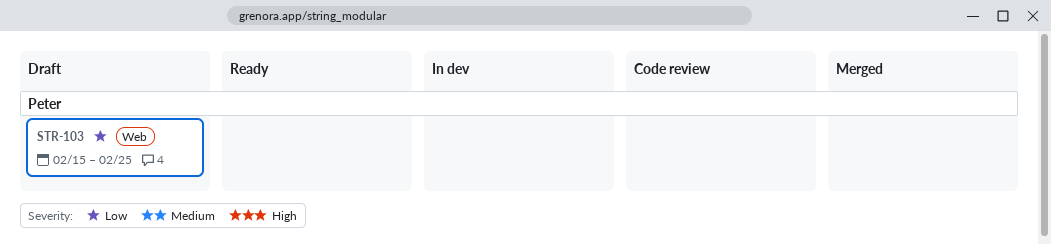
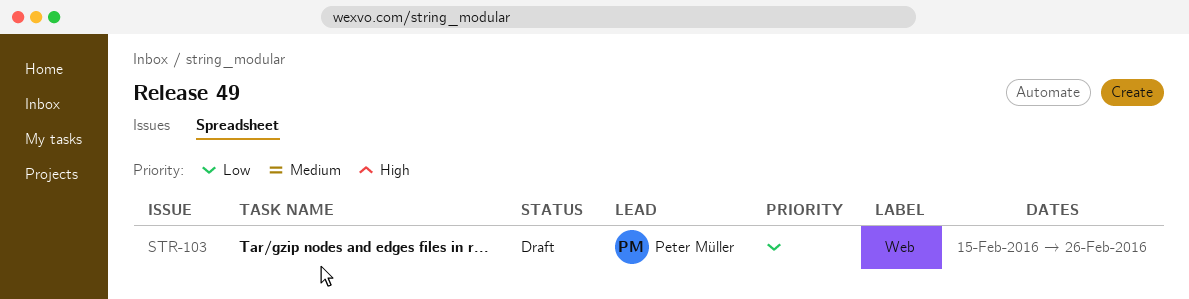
STR-103, due: Feb 25 -> Feb 26

